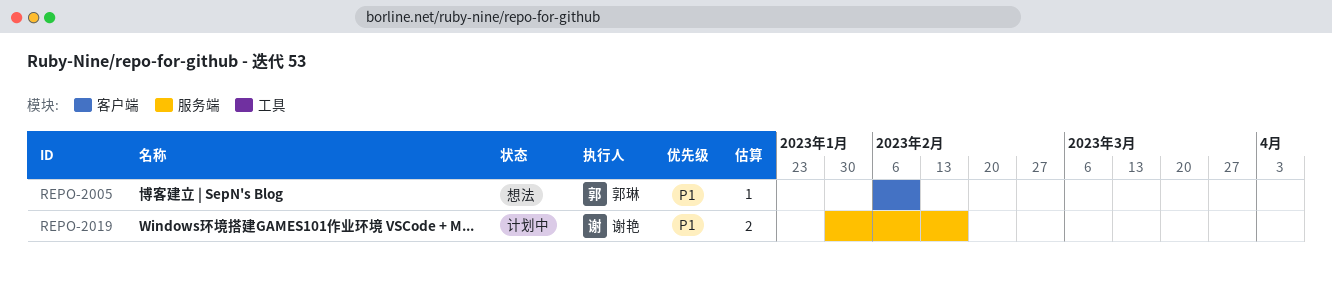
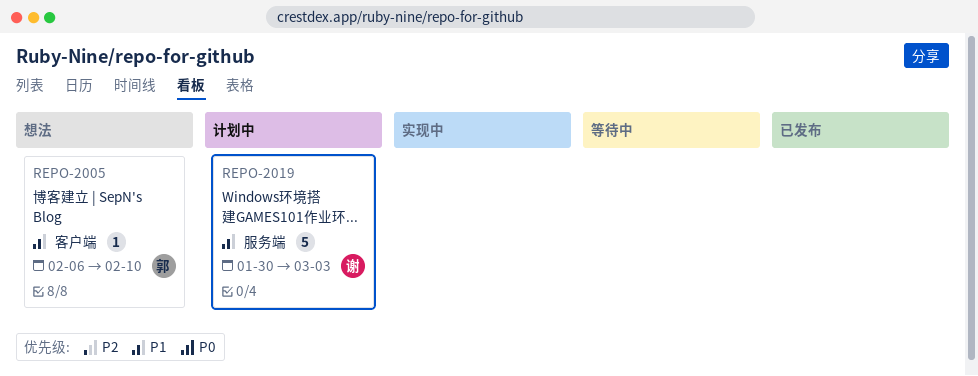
REPO-2019, estimate: 2 -> 5
REPO-2019, due: Feb 17 -> Mar 3

